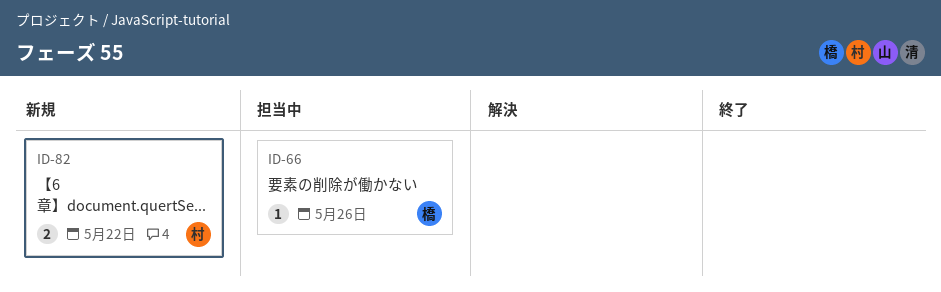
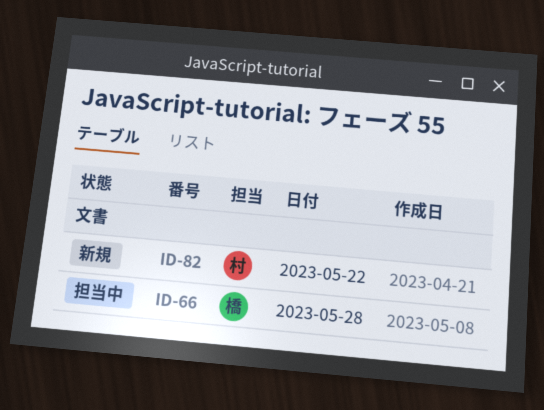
ID-66, day: May 26 -> May 28

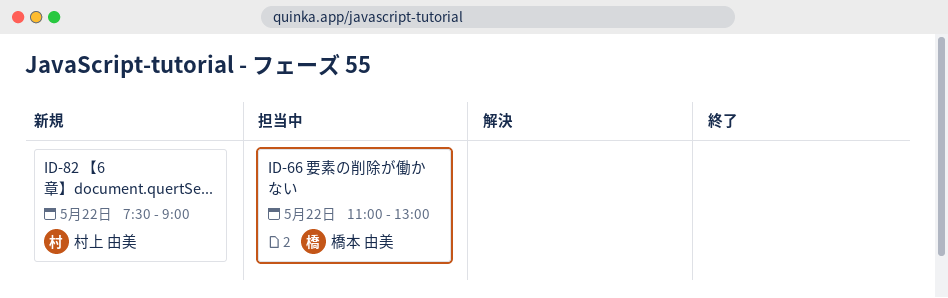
ID-66, day: May 28 -> May 22

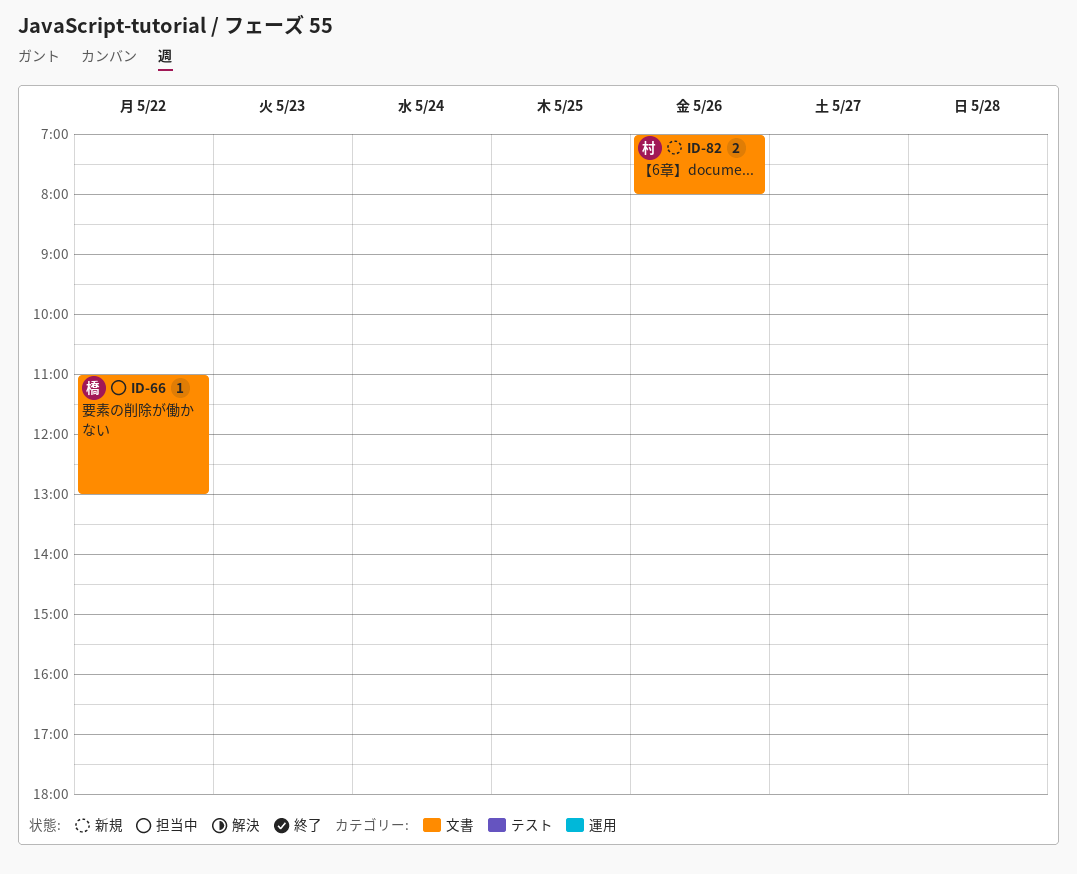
ID-82, day: May 22 -> May 26
ID-82, begins: 07:30 -> 07:00
ID-82, ends: 09:00 -> 08:00

